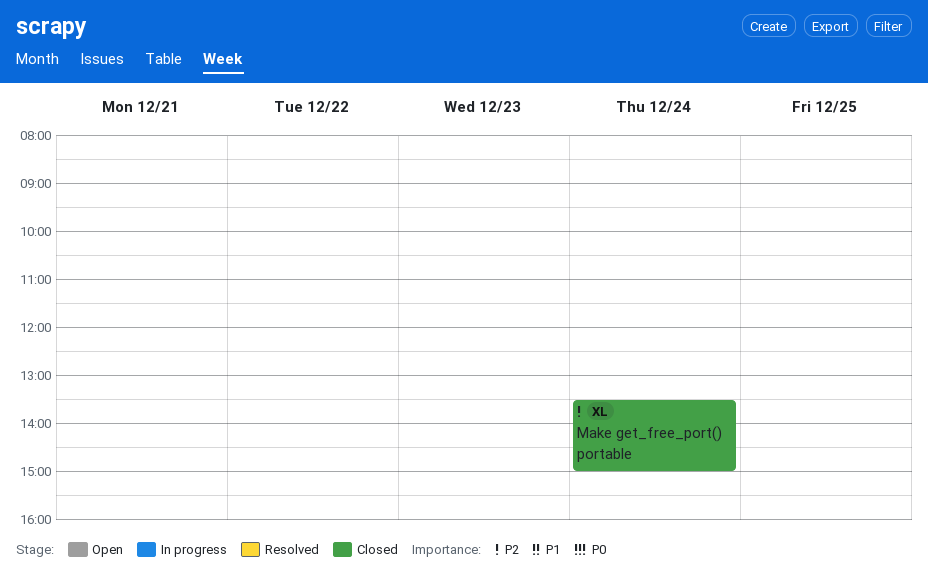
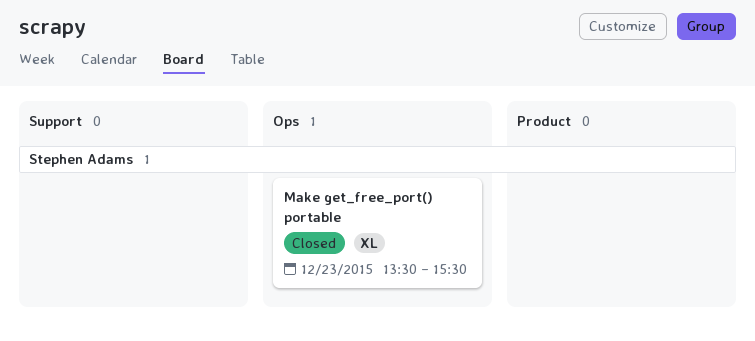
Make get_free_port() portable, day: Dec 24 -> Dec 23
Make get_free_port() portable, ends: 15:00 -> 15:30

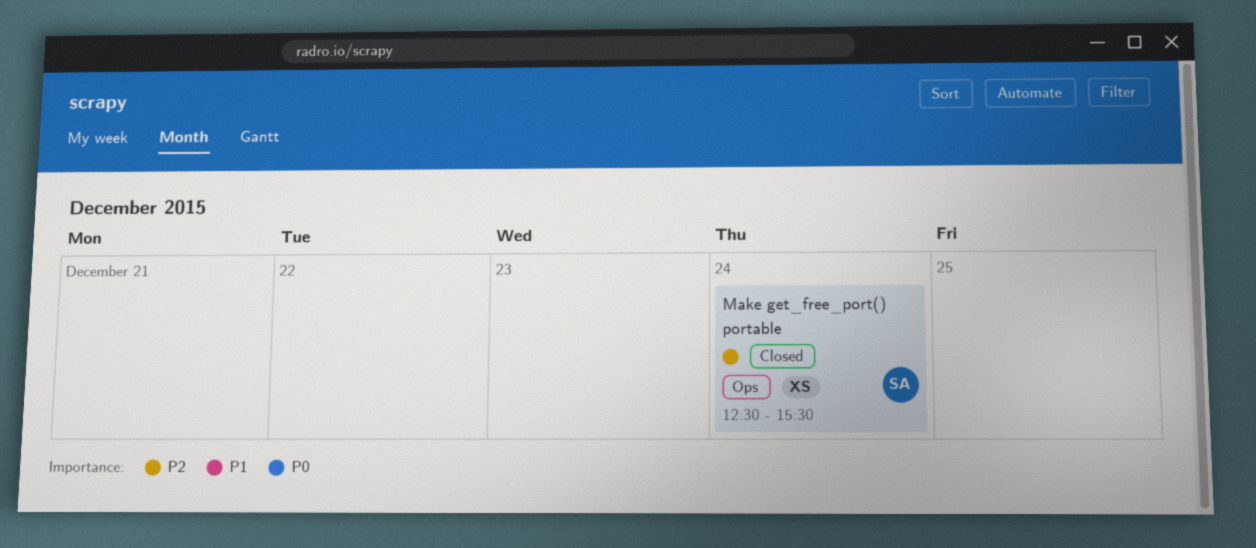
Make get_free_port() portable, estimate: XL -> XS
Make get_free_port() portable, day: Dec 23 -> Dec 24
Make get_free_port() portable, begins: 13:30 -> 12:30

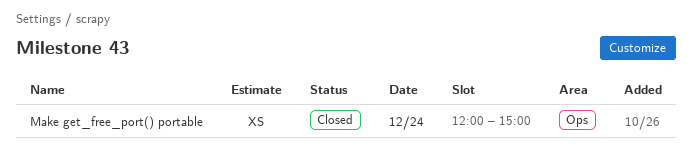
Make get_free_port() portable, begins: 12:30 -> 12:00
Make get_free_port() portable, ends: 15:30 -> 15:00

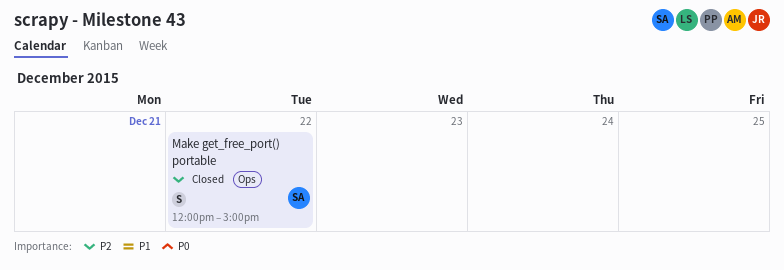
Make get_free_port() portable, estimate: XS -> S
Make get_free_port() portable, day: Dec 24 -> Dec 22

